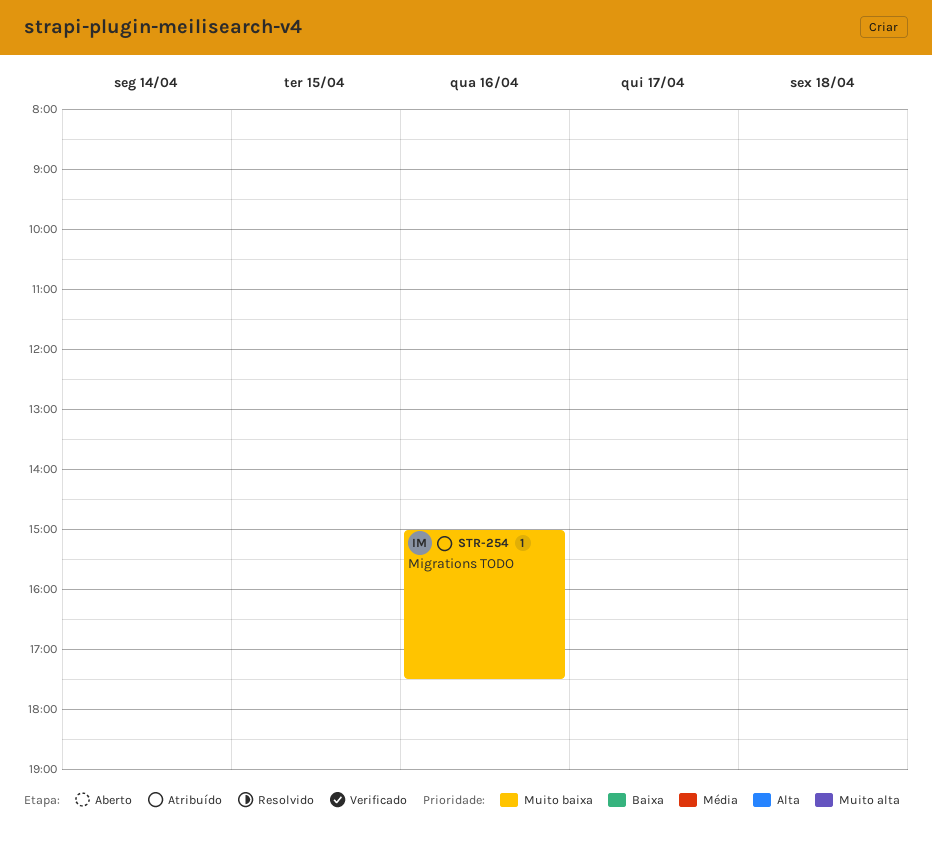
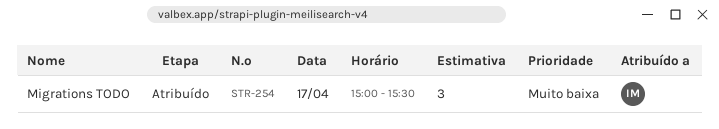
STR-254, estimate: 1 -> 3
STR-254, day: Apr 16 -> Apr 17
STR-254, ends: 17:30 -> 15:30

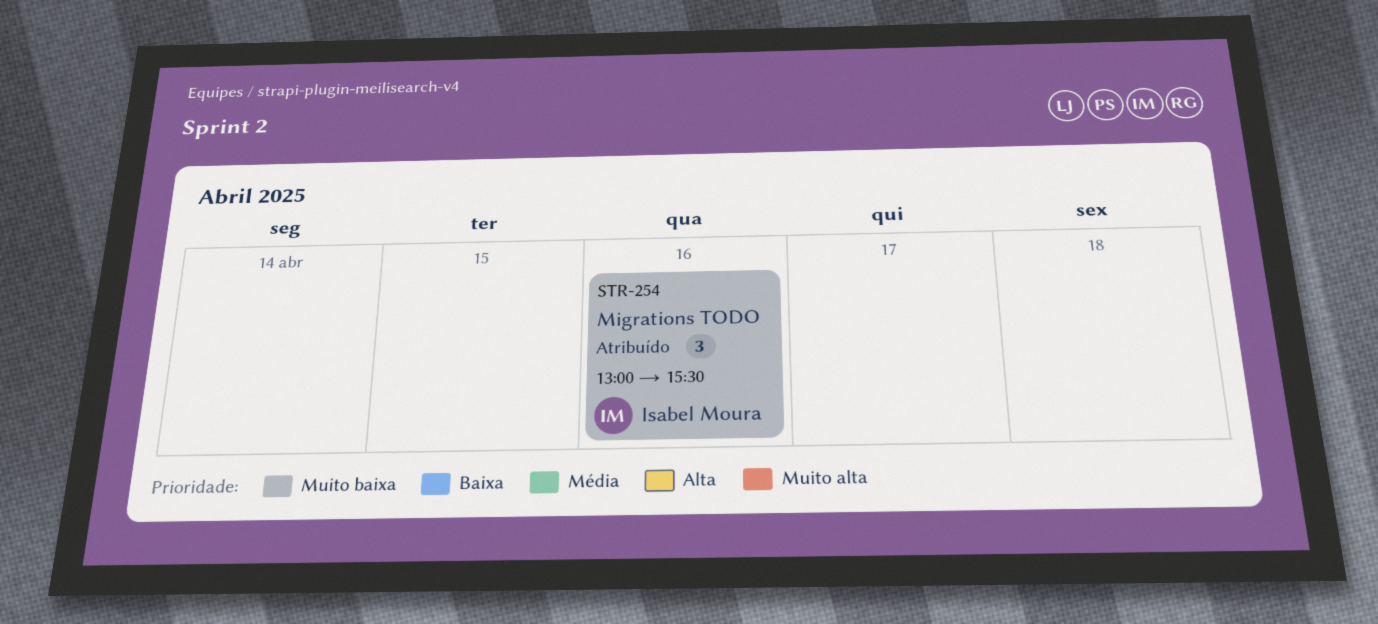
STR-254, day: Apr 17 -> Apr 16
STR-254, begins: 15:00 -> 13:00

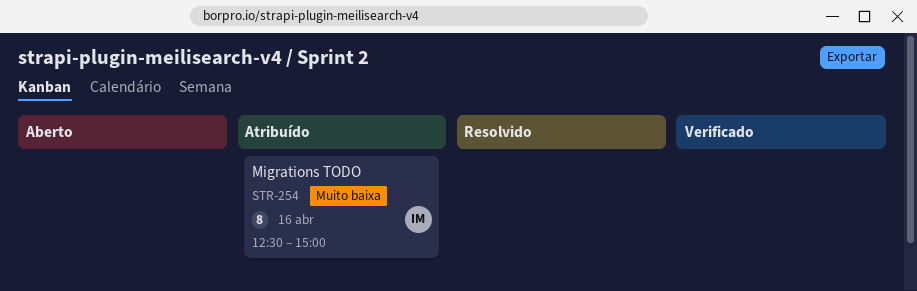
STR-254, estimate: 3 -> 8
STR-254, begins: 13:00 -> 12:30
STR-254, ends: 15:30 -> 15:00

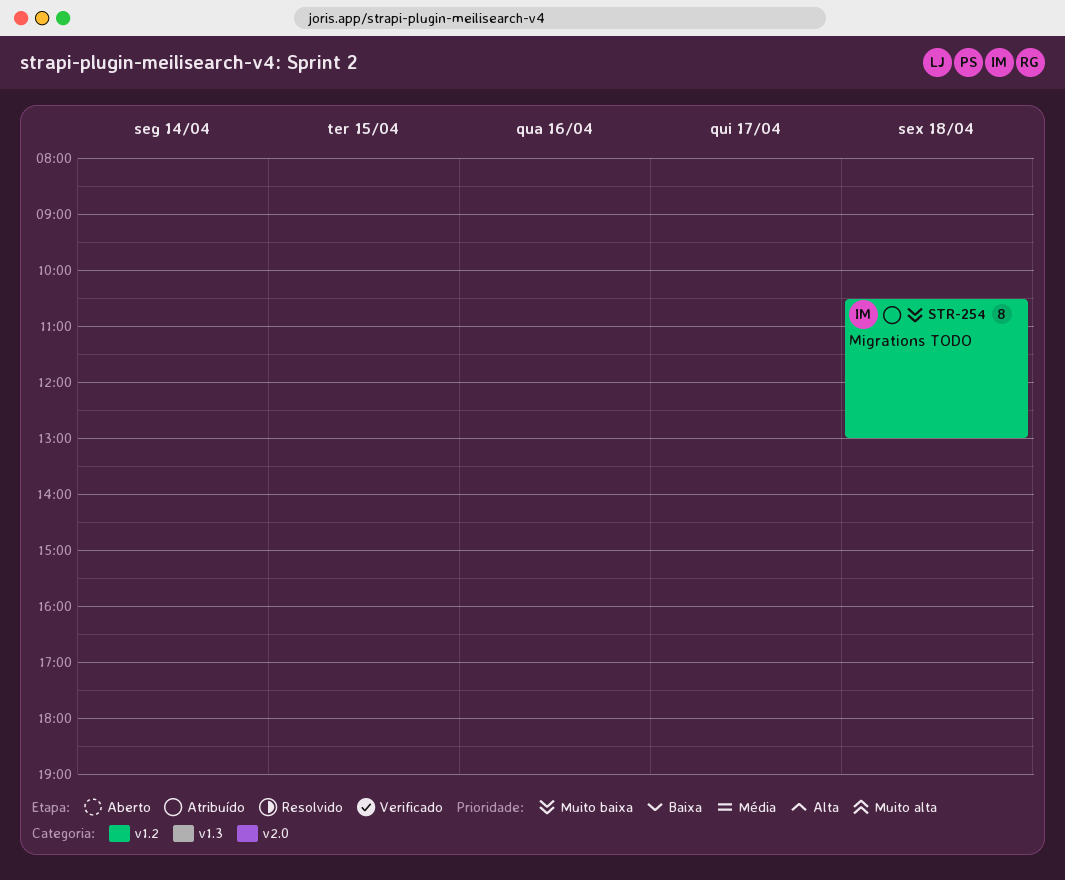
STR-254, day: Apr 16 -> Apr 18
STR-254, begins: 12:30 -> 10:30
STR-254, ends: 15:00 -> 13:00

